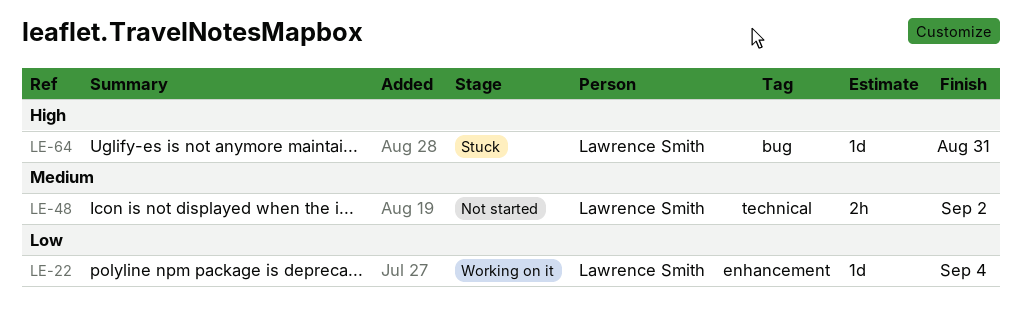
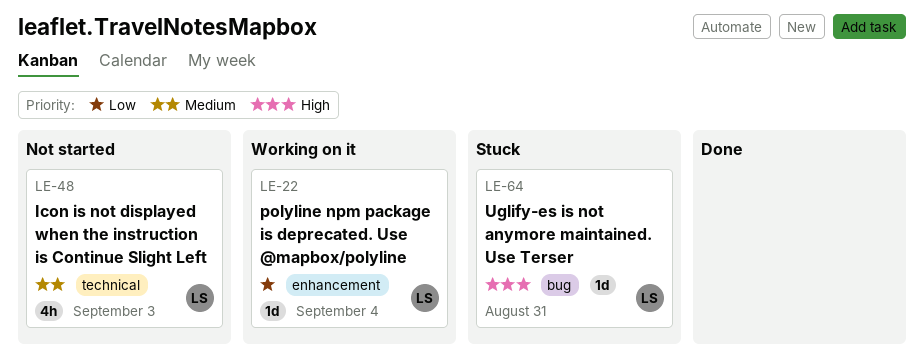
LE-48, estimate: 2h -> 4h
LE-48, due: Sep 2 -> Sep 3

